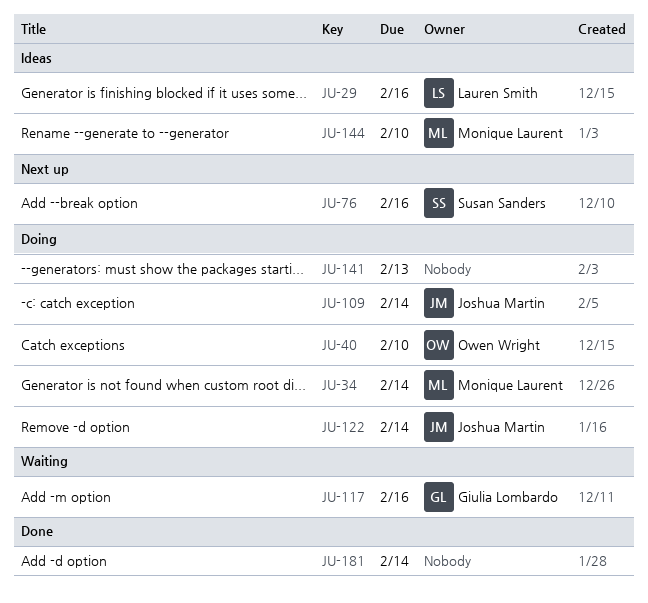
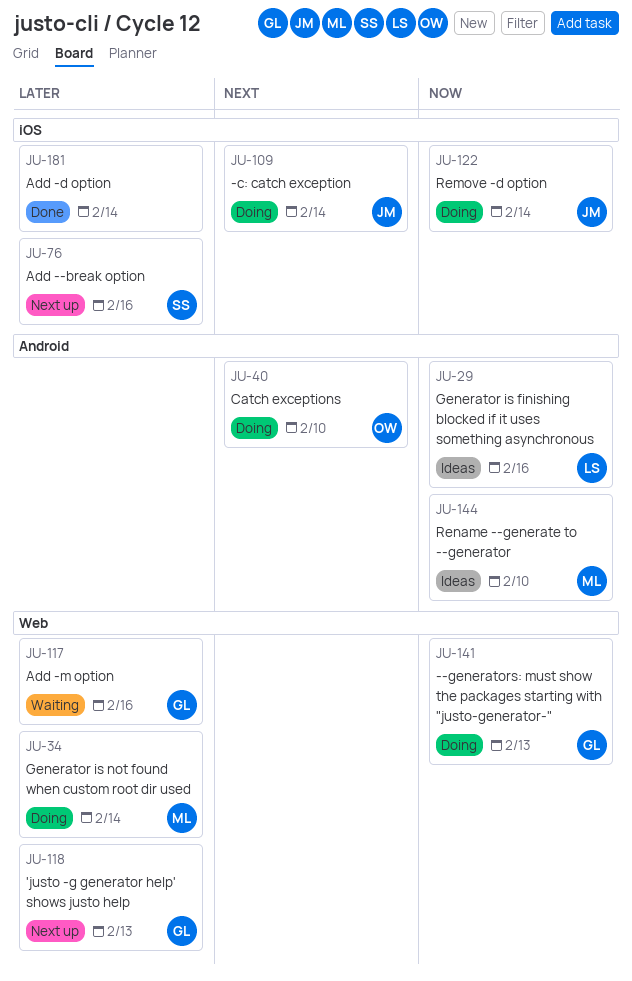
JU-118: none -> present
JU-141, owner: none -> Giulia Lombardo

